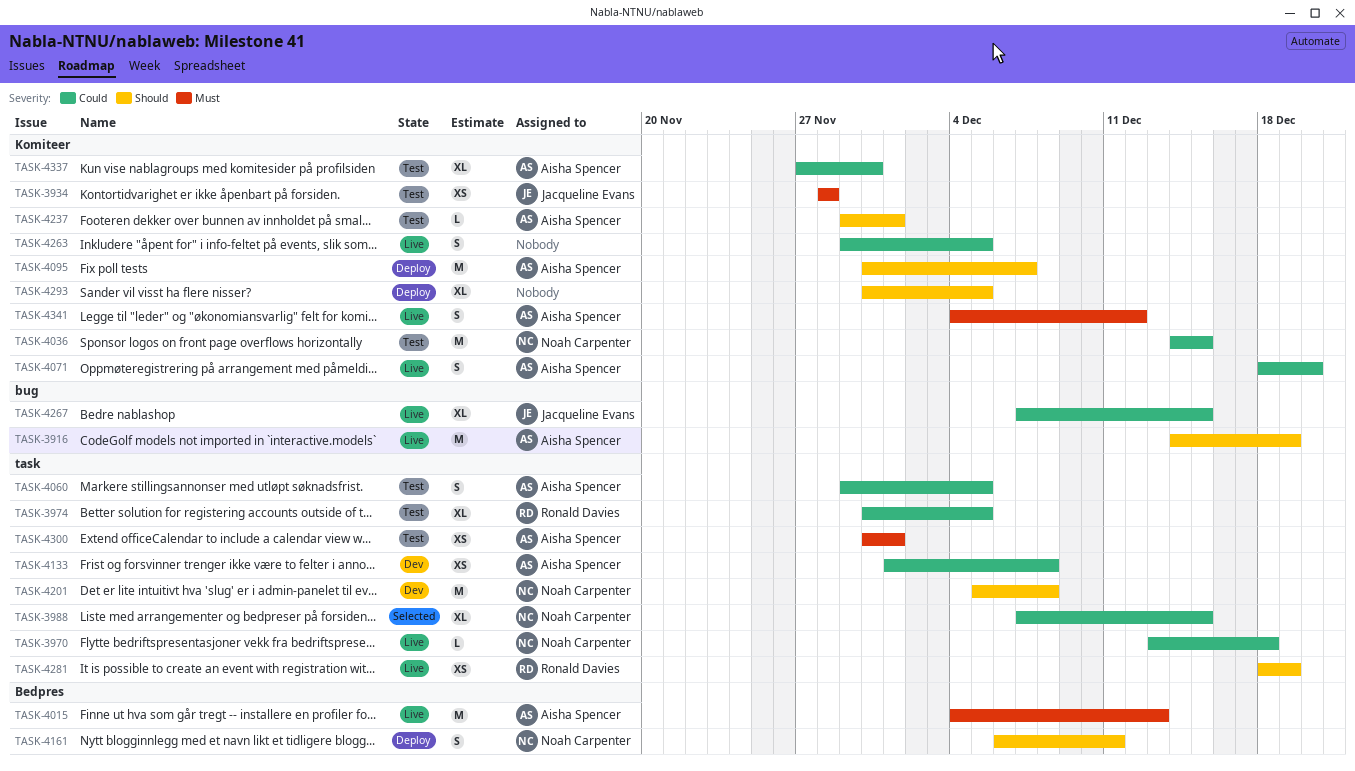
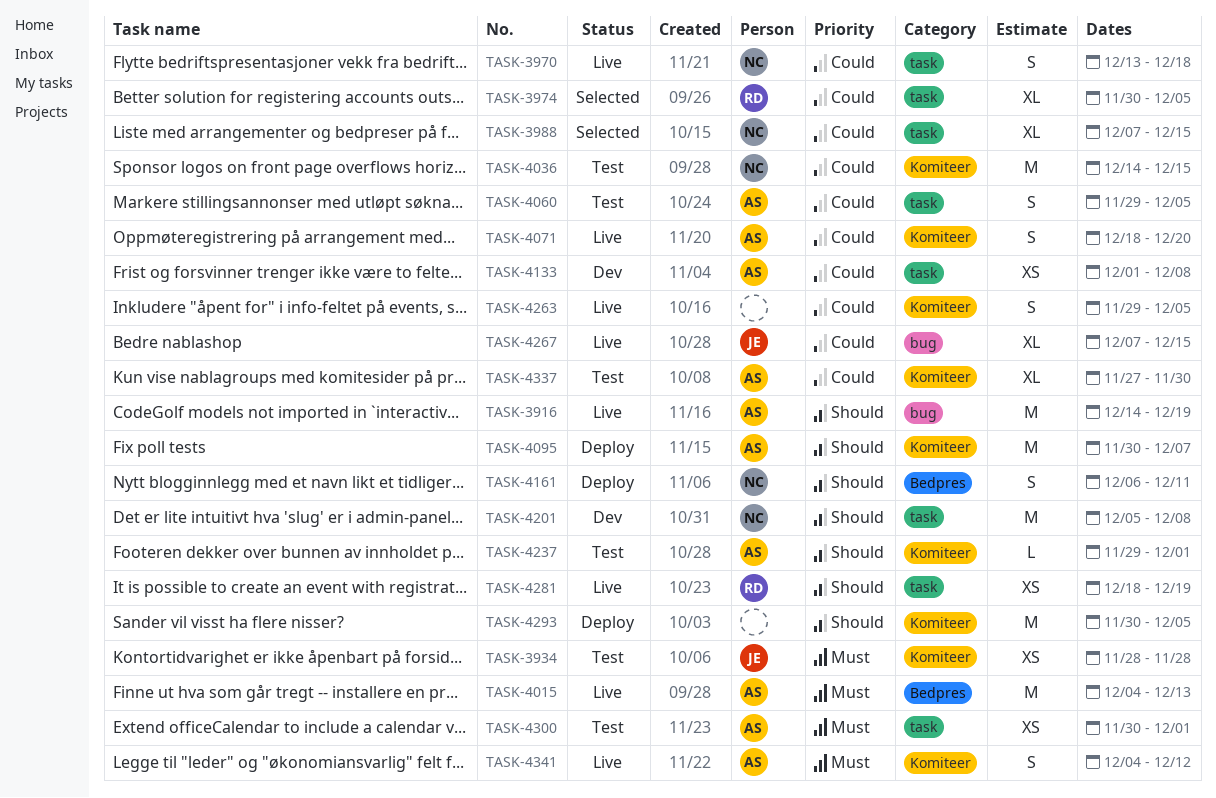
TASK-3970, estimate: L -> S
TASK-3974, status: Test -> Selected
TASK-4293, estimate: XL -> M

